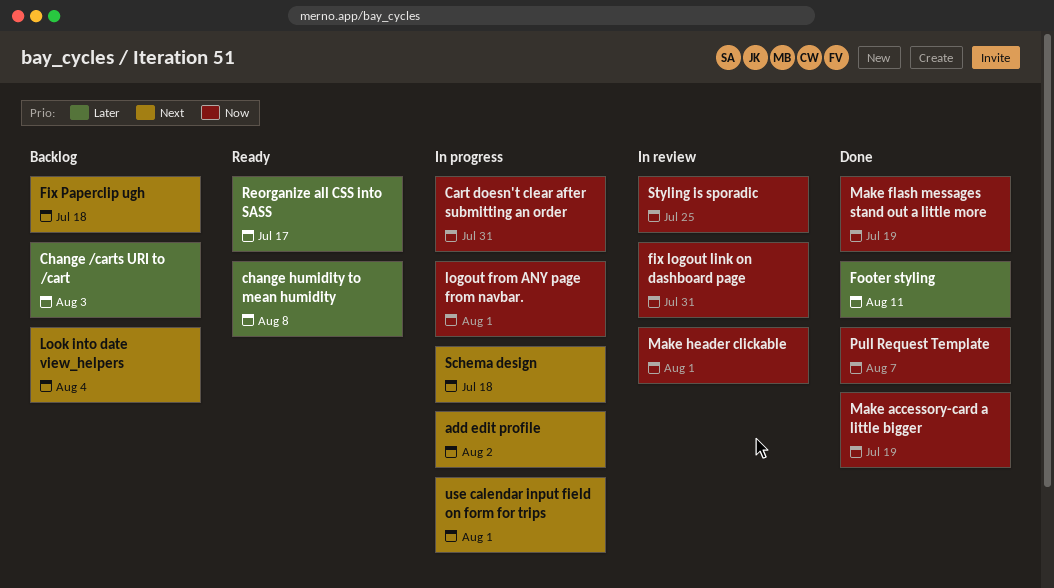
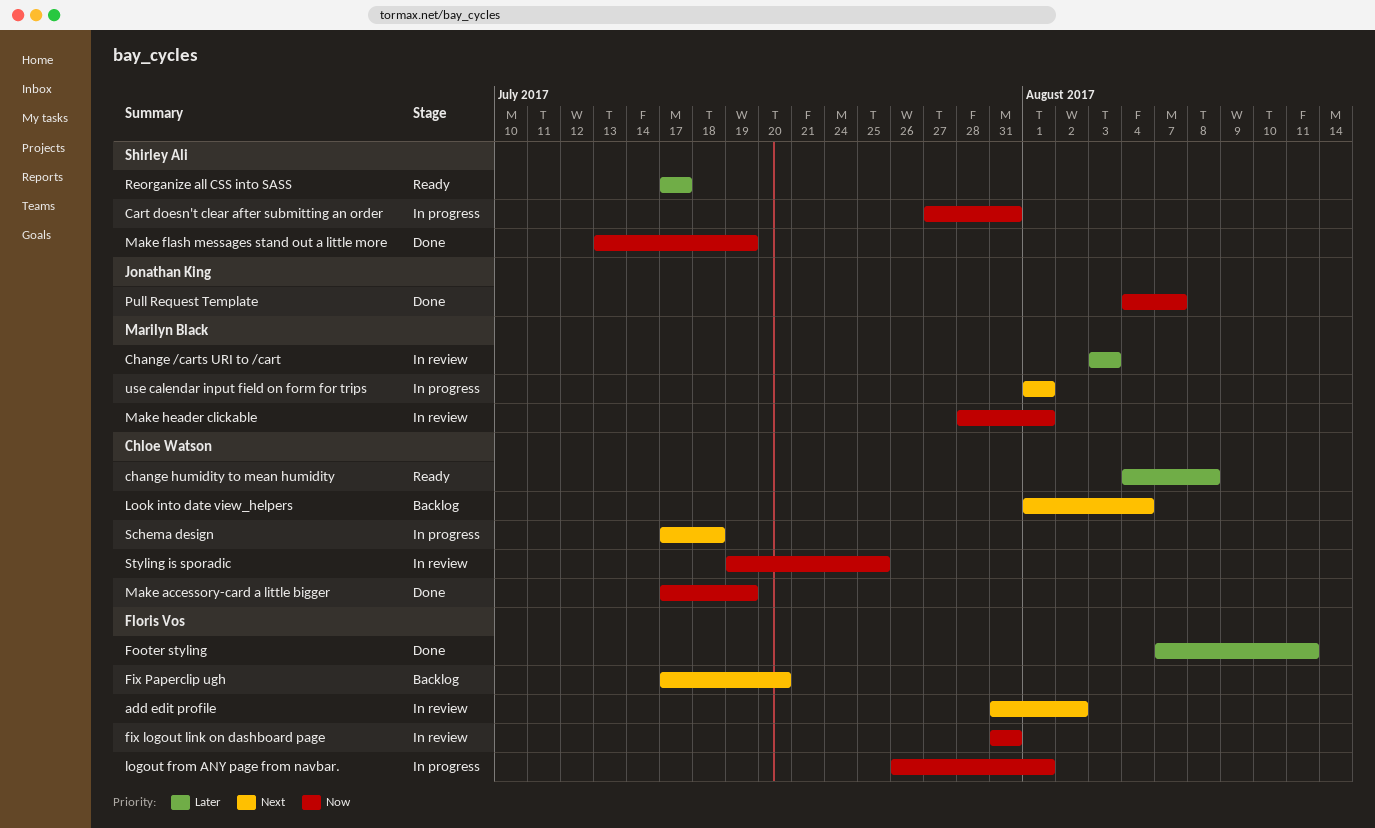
add edit profile, status: In progress -> In review
Change /carts URI to /cart, status: Backlog -> In review
Fix Paperclip ugh, due: Jul 18 -> Jul 20

